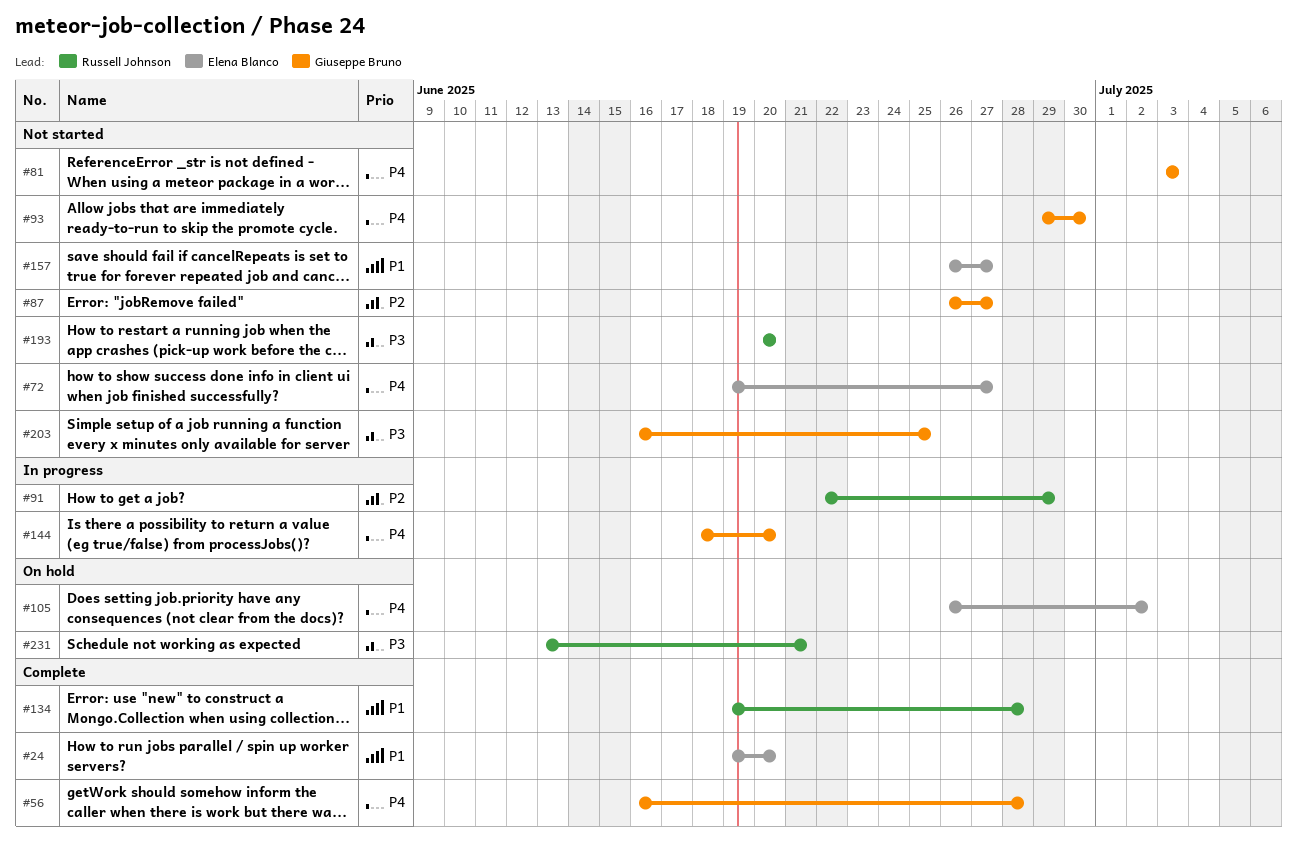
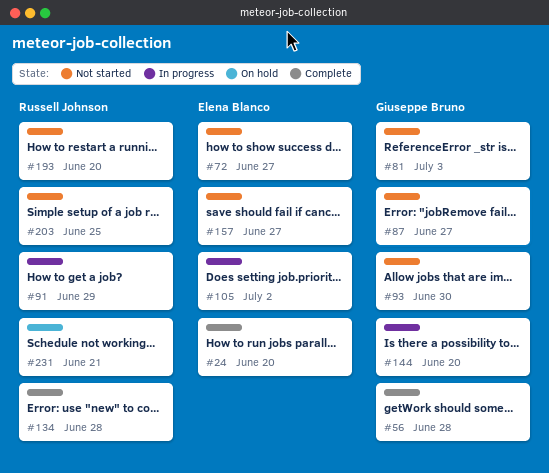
#105, status: On hold -> In progress
#203, owner: Giuseppe Bruno -> Russell Johnson

